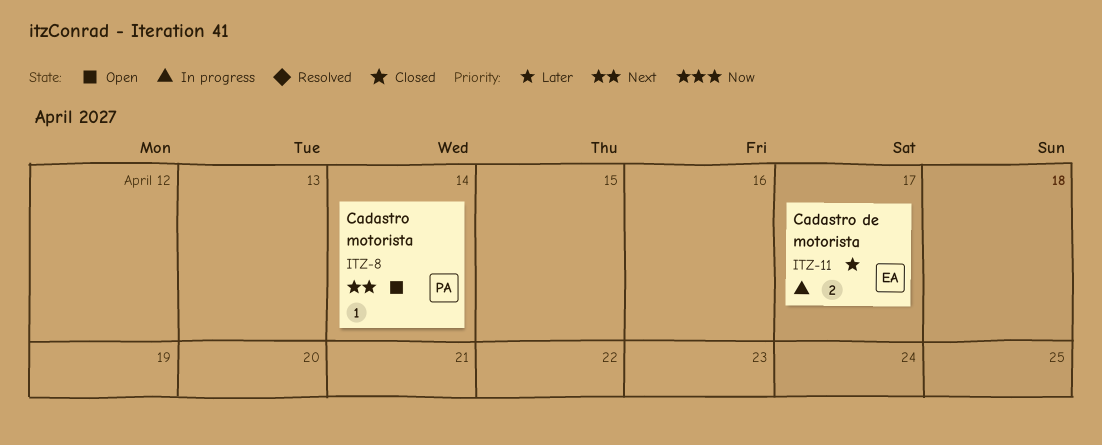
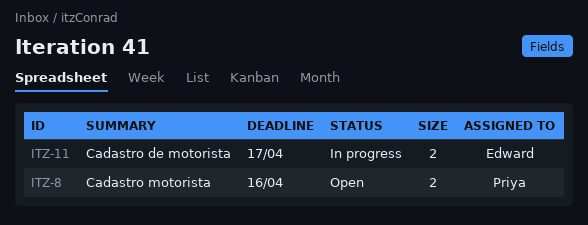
ITZ-8, estimate: 1 -> 2
ITZ-8, due: Apr 14 -> Apr 16

